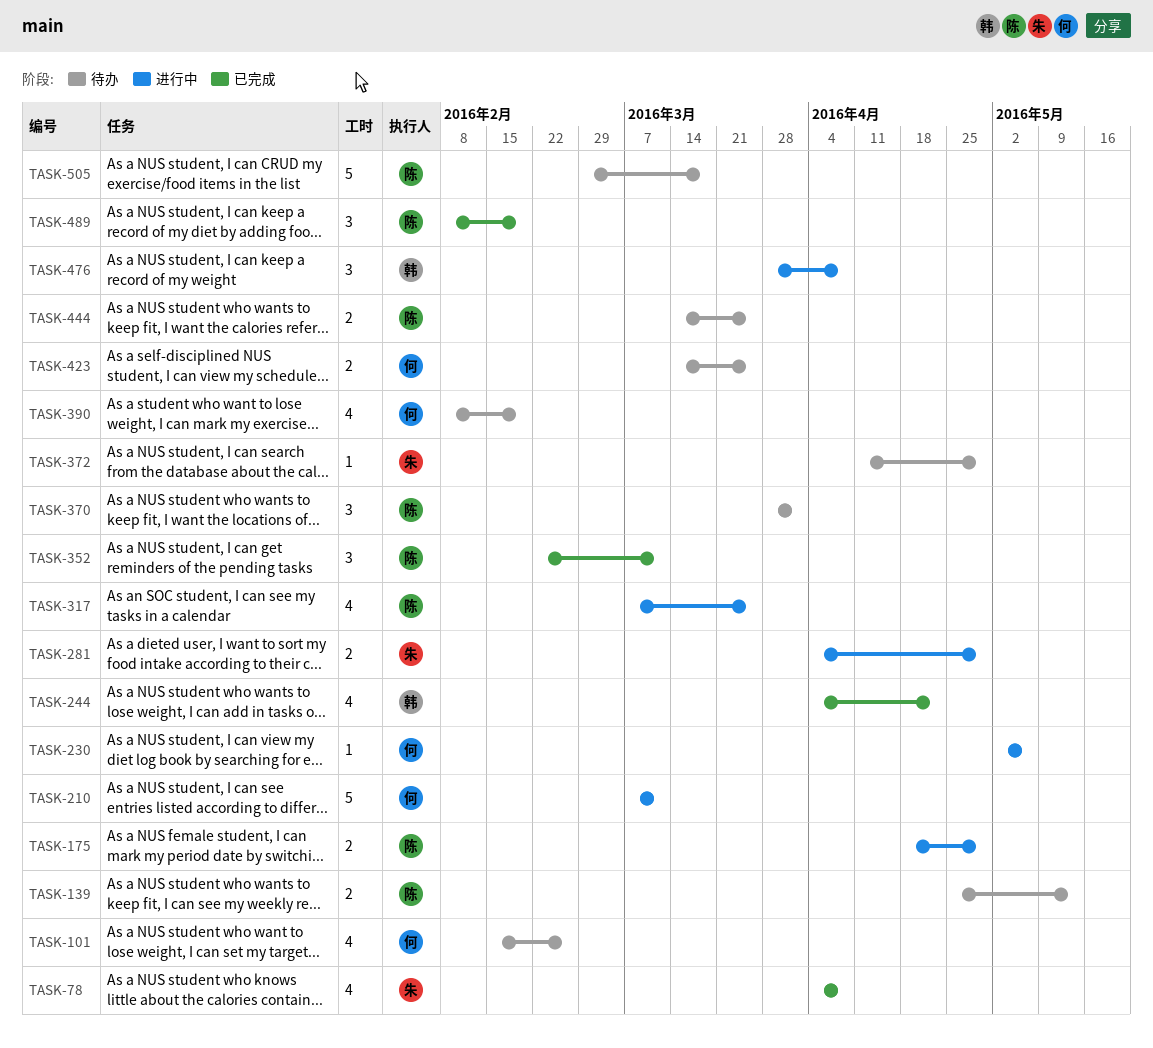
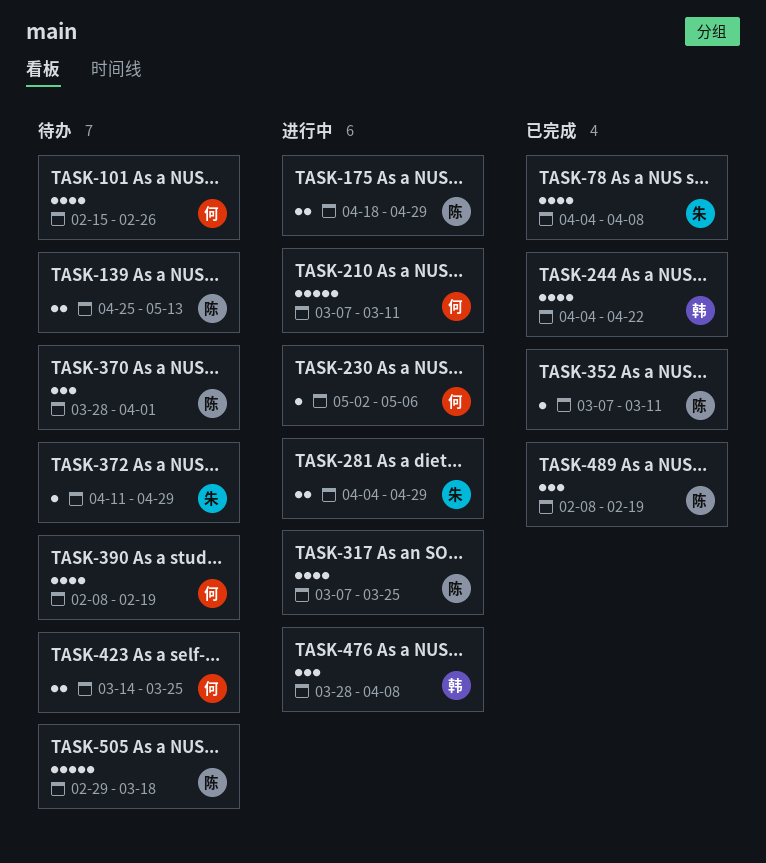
TASK-352, estimate: 3 -> 1
TASK-352, start: Feb 22 -> Mar 7
TASK-444: present -> none

